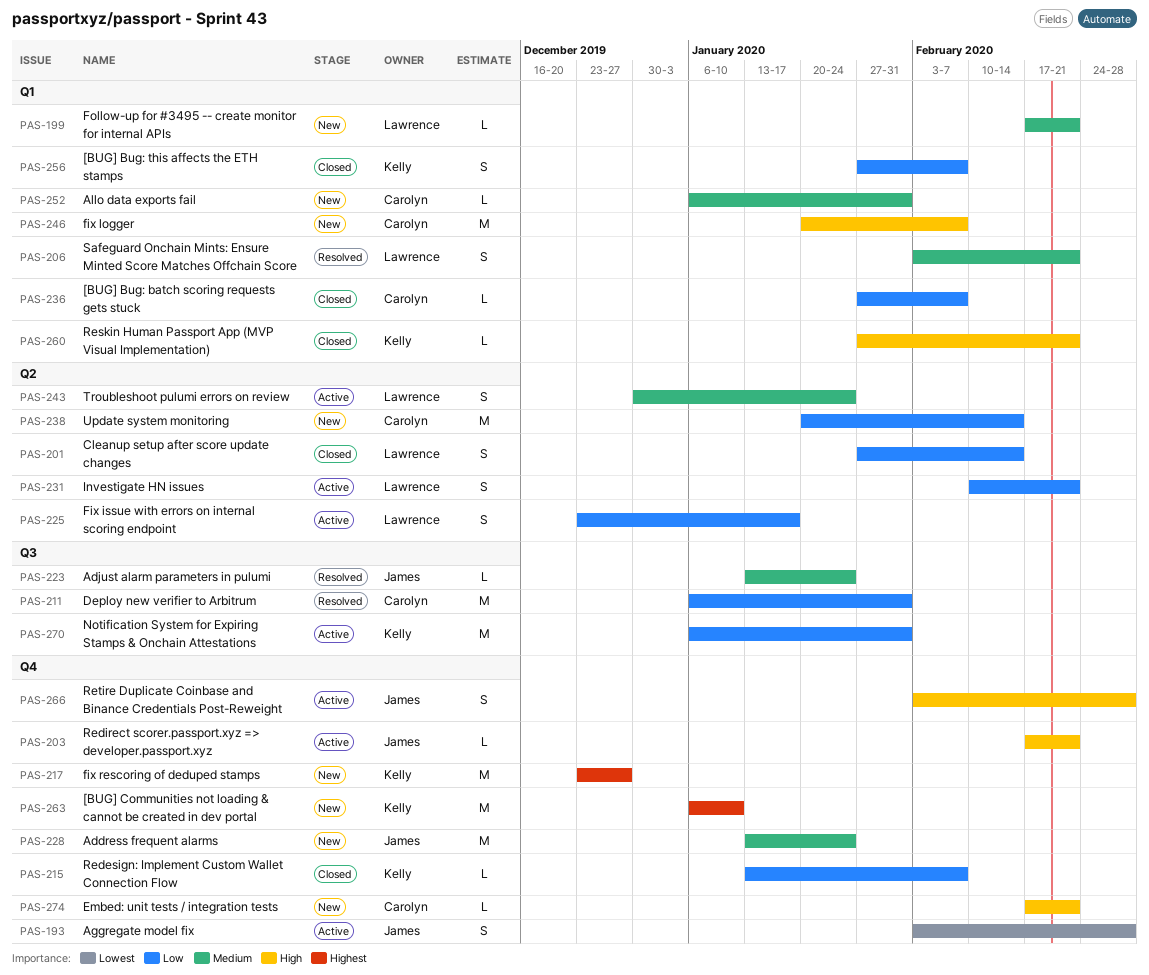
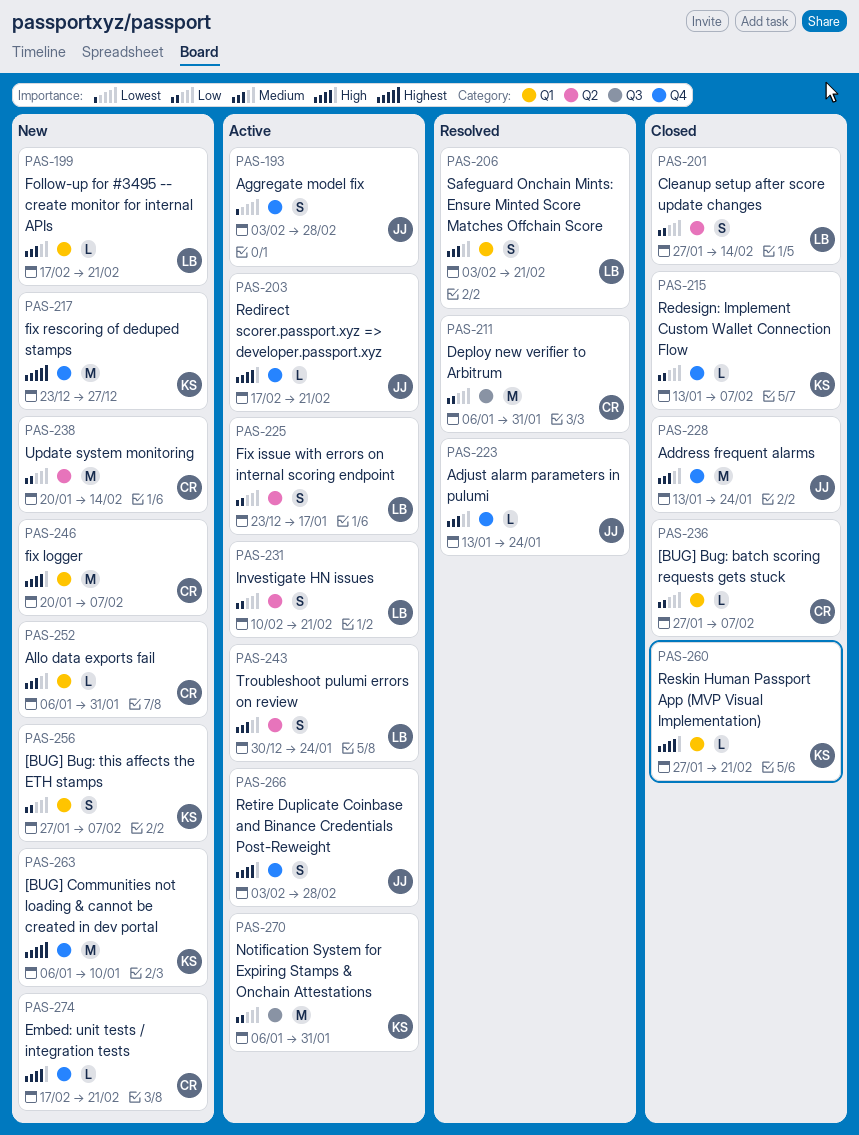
PAS-223, label: Q3 -> Q4
PAS-228, status: New -> Closed
PAS-256, status: Closed -> New

